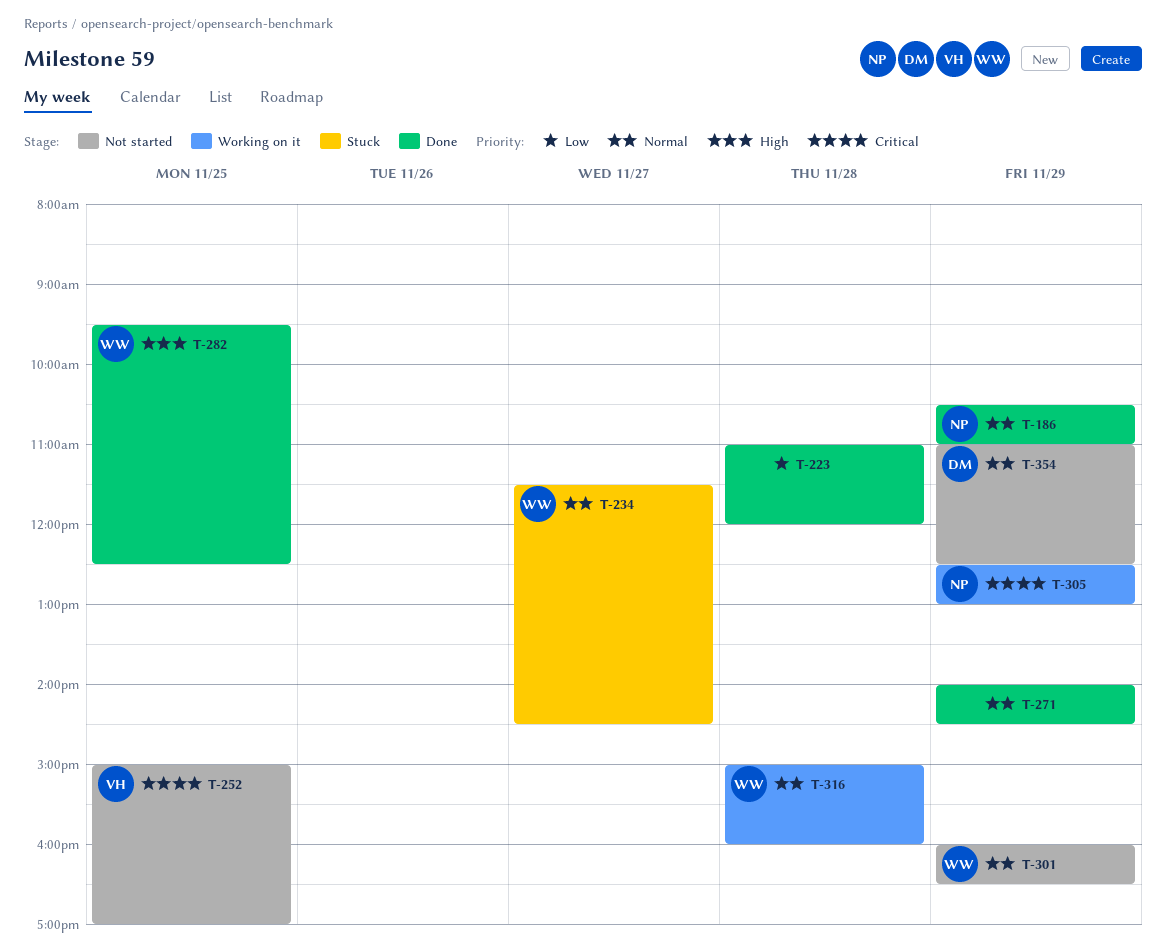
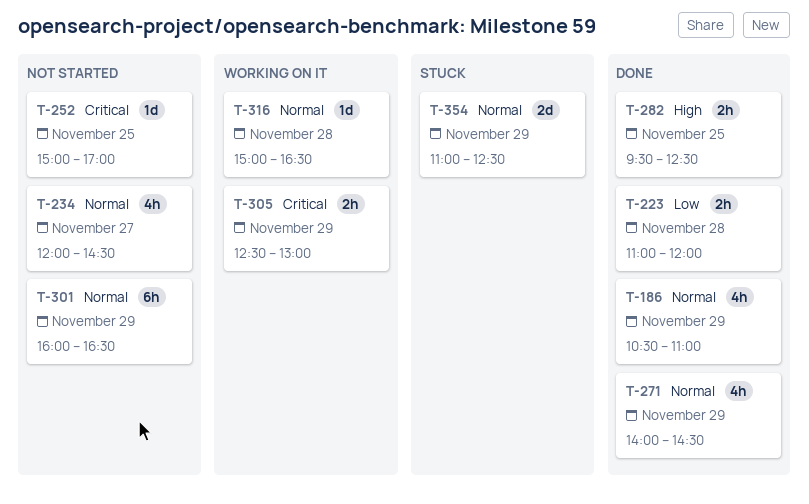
T-234, status: Stuck -> Not started
T-234, begins: 11:30 -> 12:00
T-316, ends: 16:00 -> 16:30
T-354, status: Not started -> Stuck

